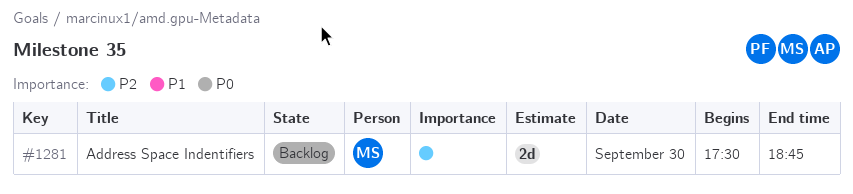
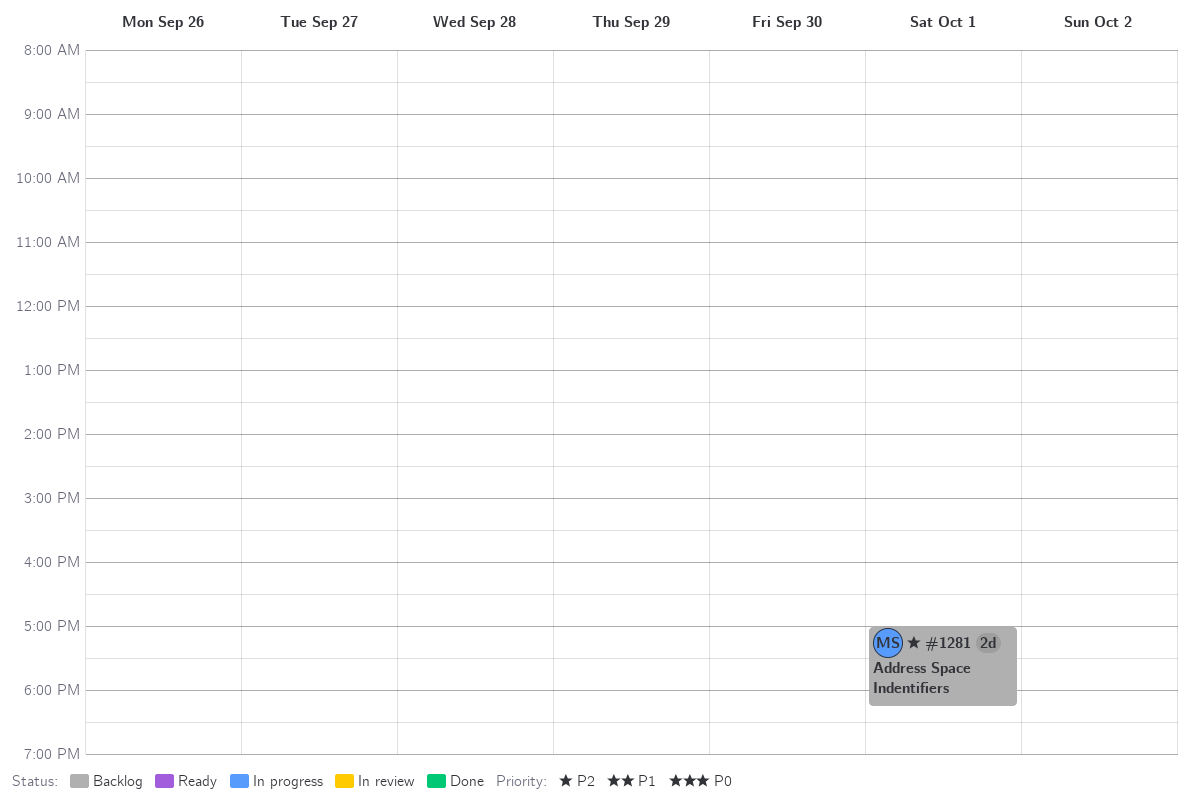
#1281, day: Sep 30 -> Oct 1
#1281, begins: 17:30 -> 17:00
#1281, ends: 18:45 -> 18:15

